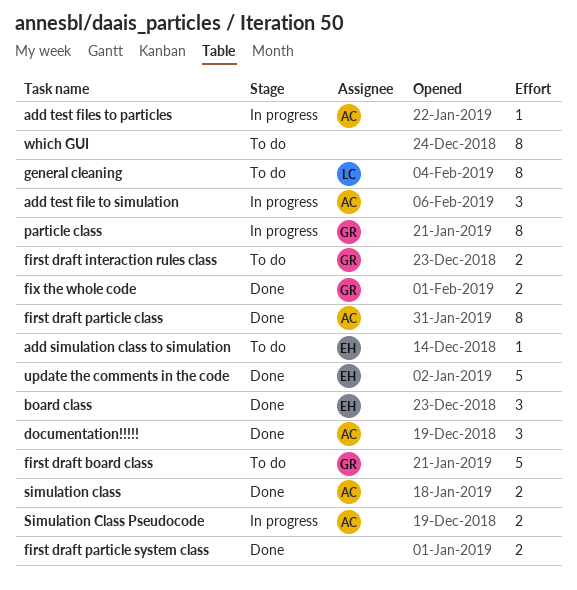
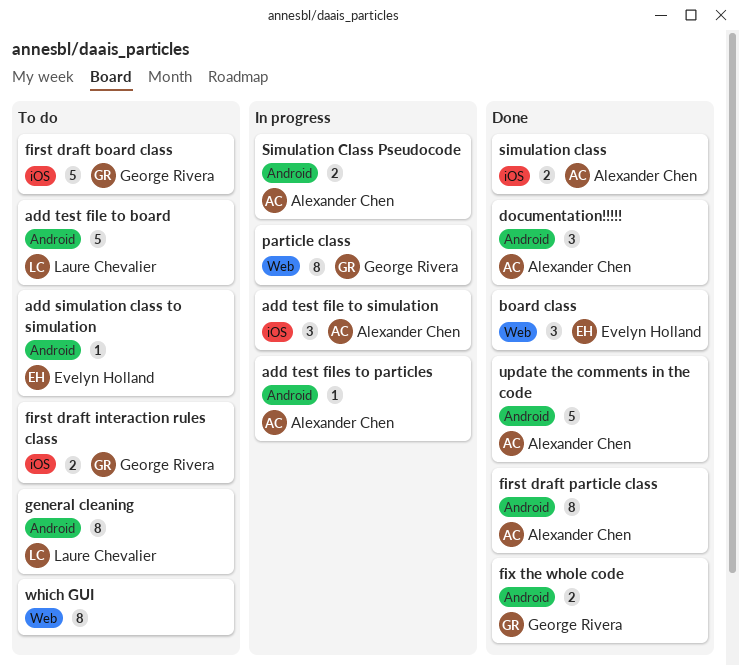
add test file to board: none -> present
first draft particle system class: present -> none
update the comments in the code, owner: Evelyn Holland -> Alexander Chen

